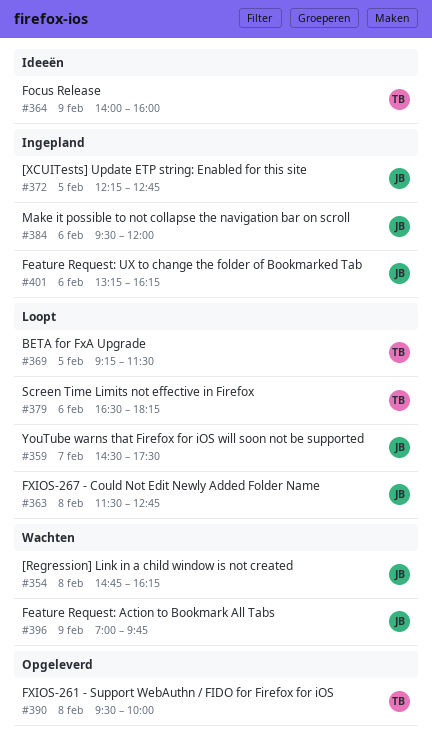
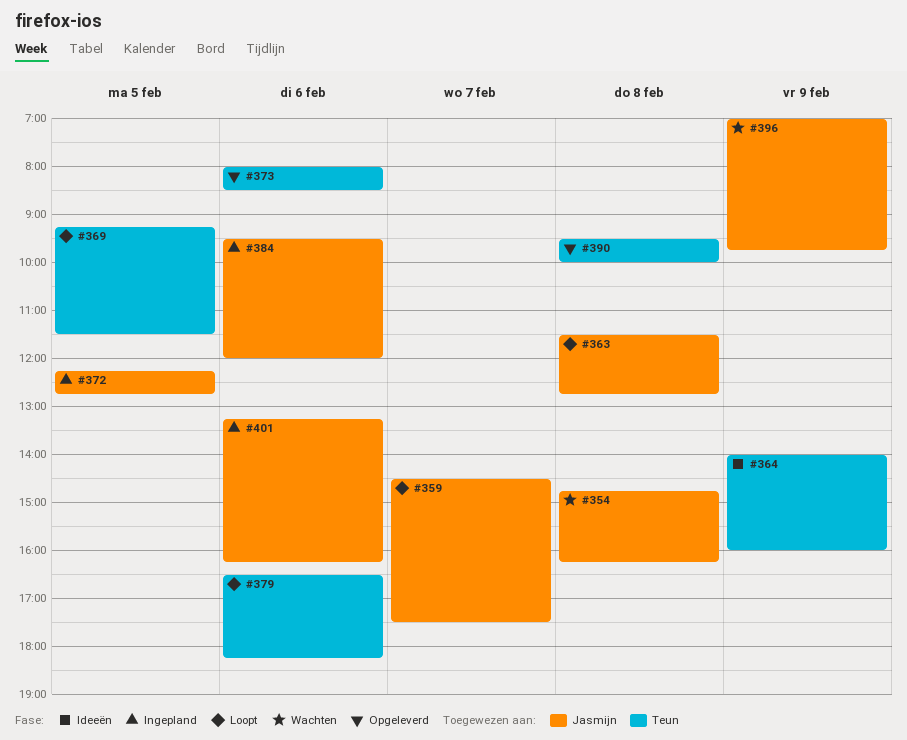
#373: none -> present

